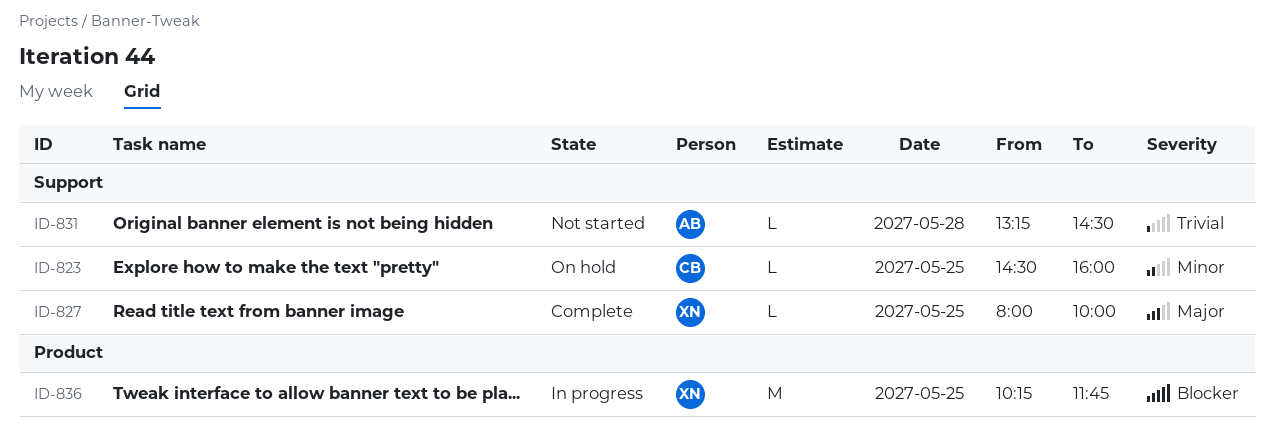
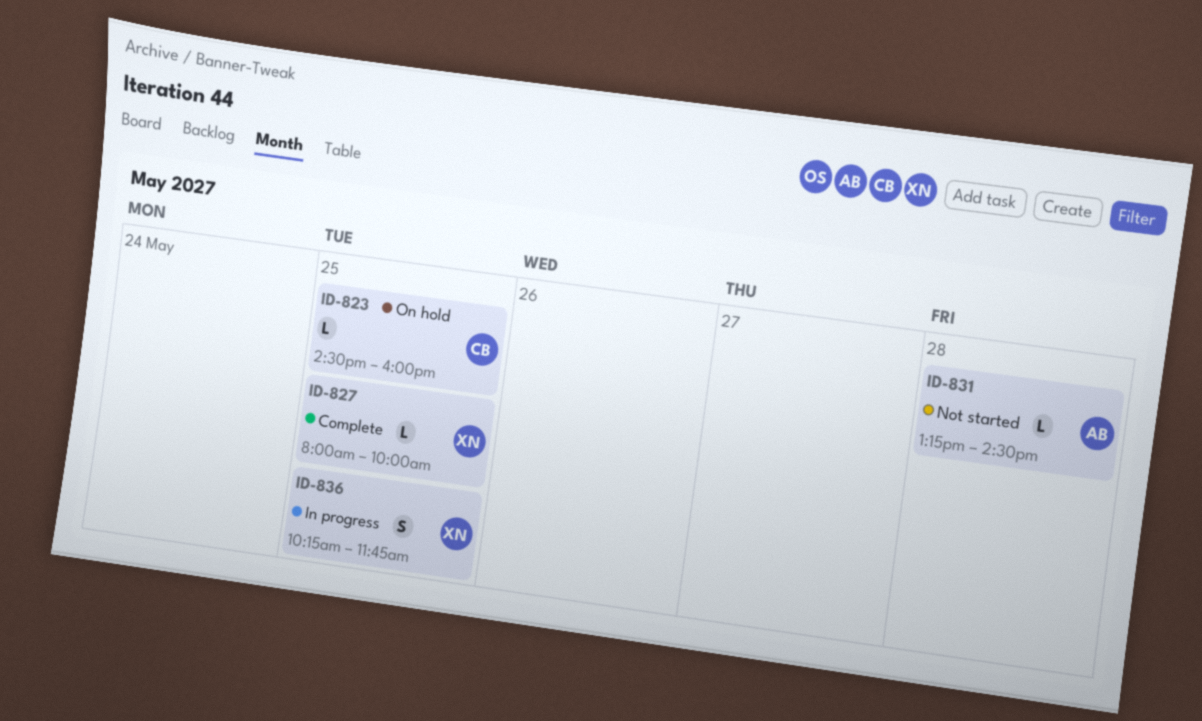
ID-836, estimate: M -> S

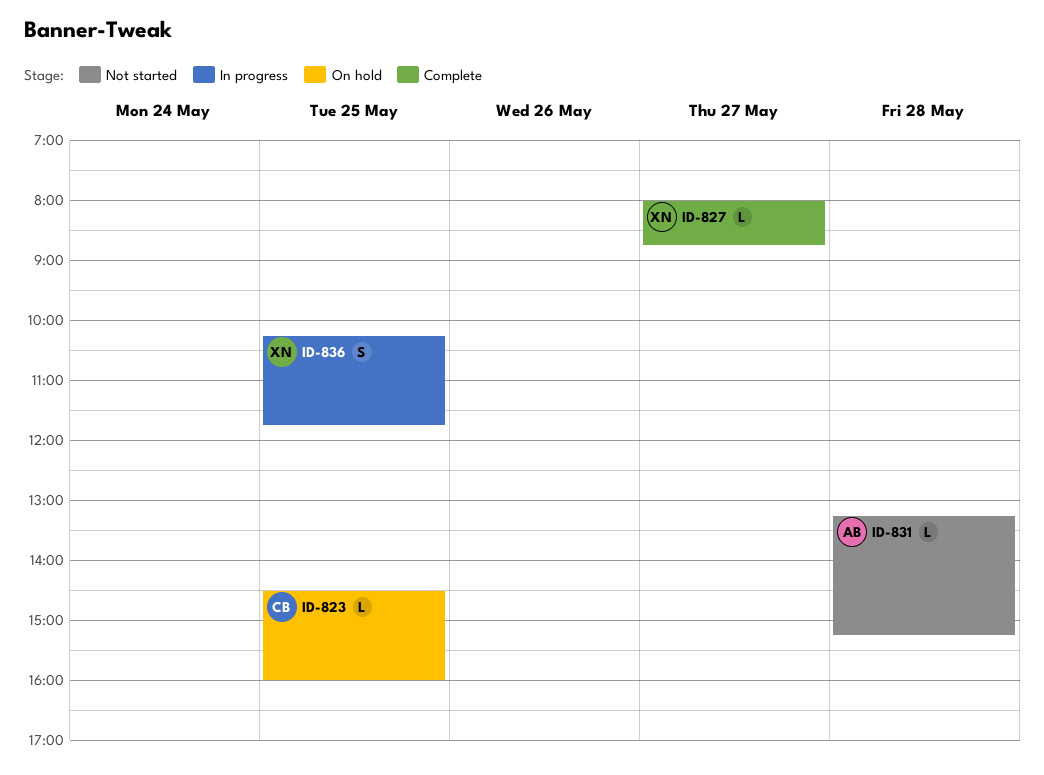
ID-827, day: May 25 -> May 27
ID-827, ends: 10:00 -> 08:45
ID-831, ends: 14:30 -> 15:15

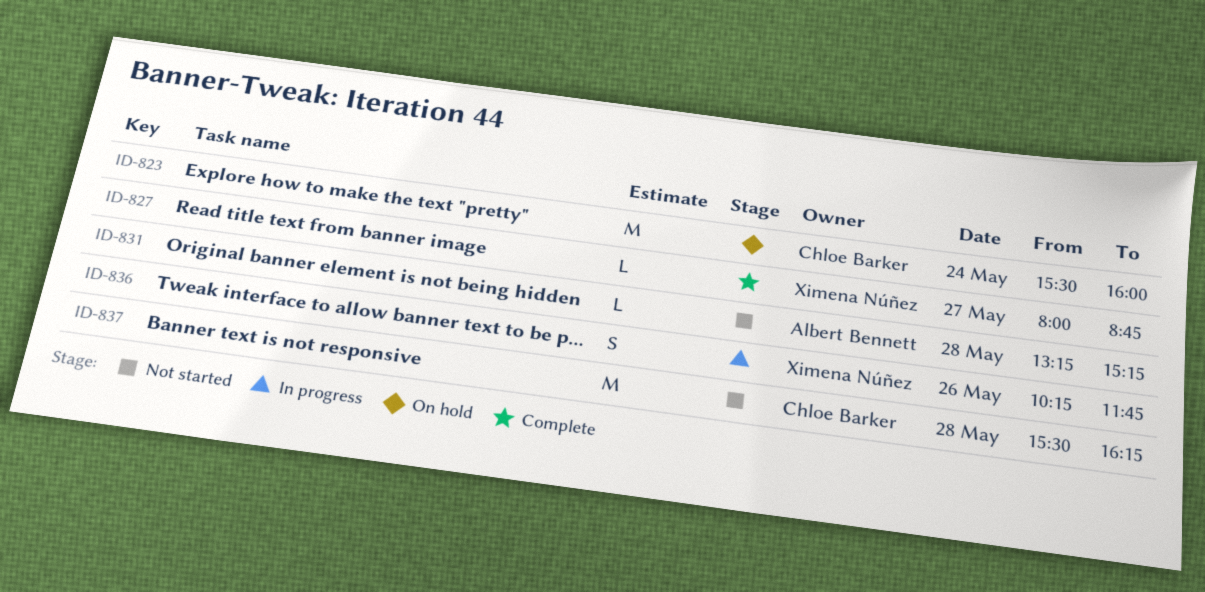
ID-823, estimate: L -> M
ID-823, day: May 25 -> May 24
ID-823, begins: 14:30 -> 15:30
ID-836, day: May 25 -> May 26
ID-837: none -> present

